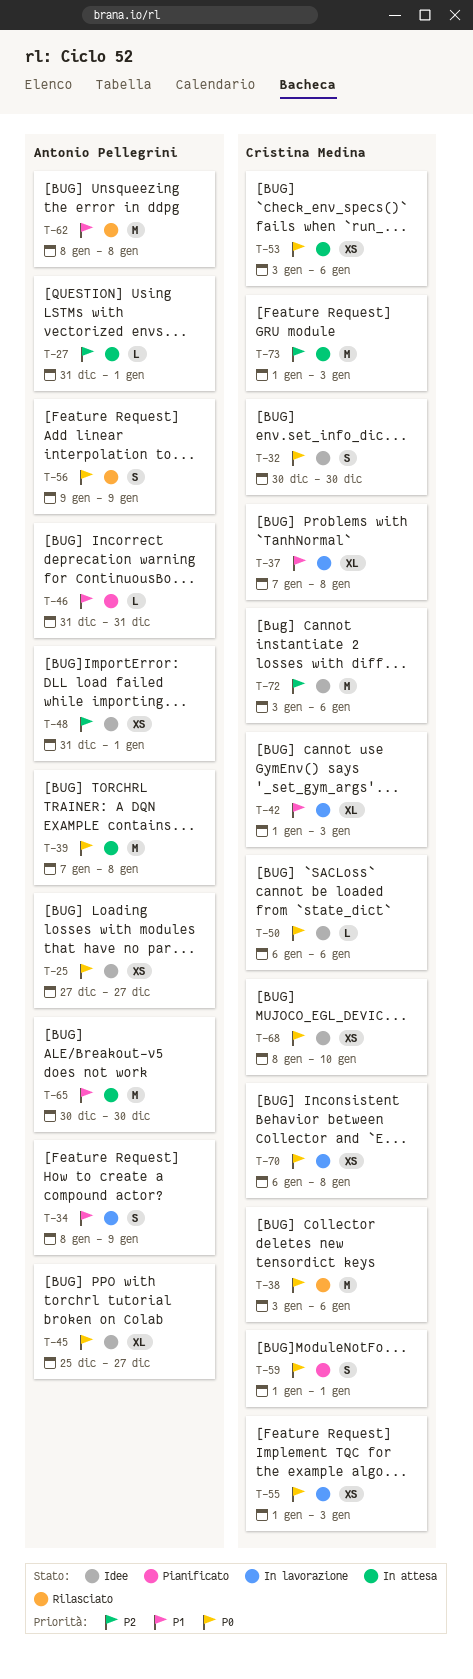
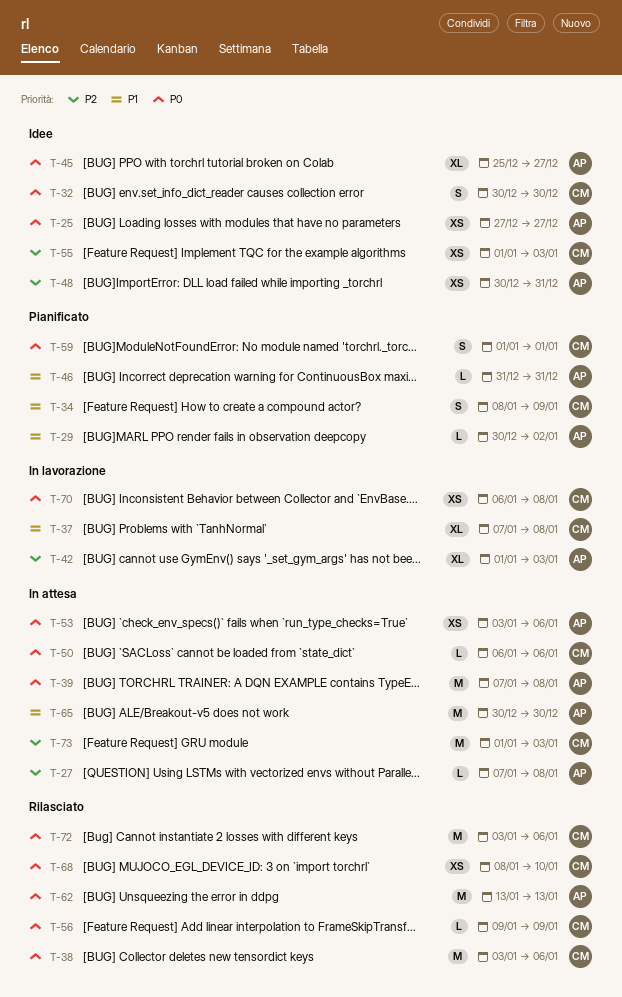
T-27, start: Dec 31 -> Jan 7
T-27, due: Jan 1 -> Jan 8
T-29: none -> present
T-34, status: In lavorazione -> Pianificato
T-34, owner: Antonio Pellegrini -> Cristina Medina
T-42, owner: Cristina Medina -> Antonio Pellegrini
T-42, priority: P1 -> P2
T-48, start: Dec 31 -> Dec 30
T-48, due: Jan 1 -> Dec 31
T-50, status: Idee -> In attesa
T-53, owner: Cristina Medina -> Antonio Pellegrini
T-55, status: In lavorazione -> Idee
T-55, priority: P0 -> P2
T-56, owner: Antonio Pellegrini -> Cristina Medina
T-56, estimate: S -> L
T-62, priority: P1 -> P0
T-62, start: Jan 8 -> Jan 13
T-62, due: Jan 8 -> Jan 13
T-68, status: Idee -> Rilasciato
T-72, status: Idee -> Rilasciato
T-72, priority: P2 -> P0

